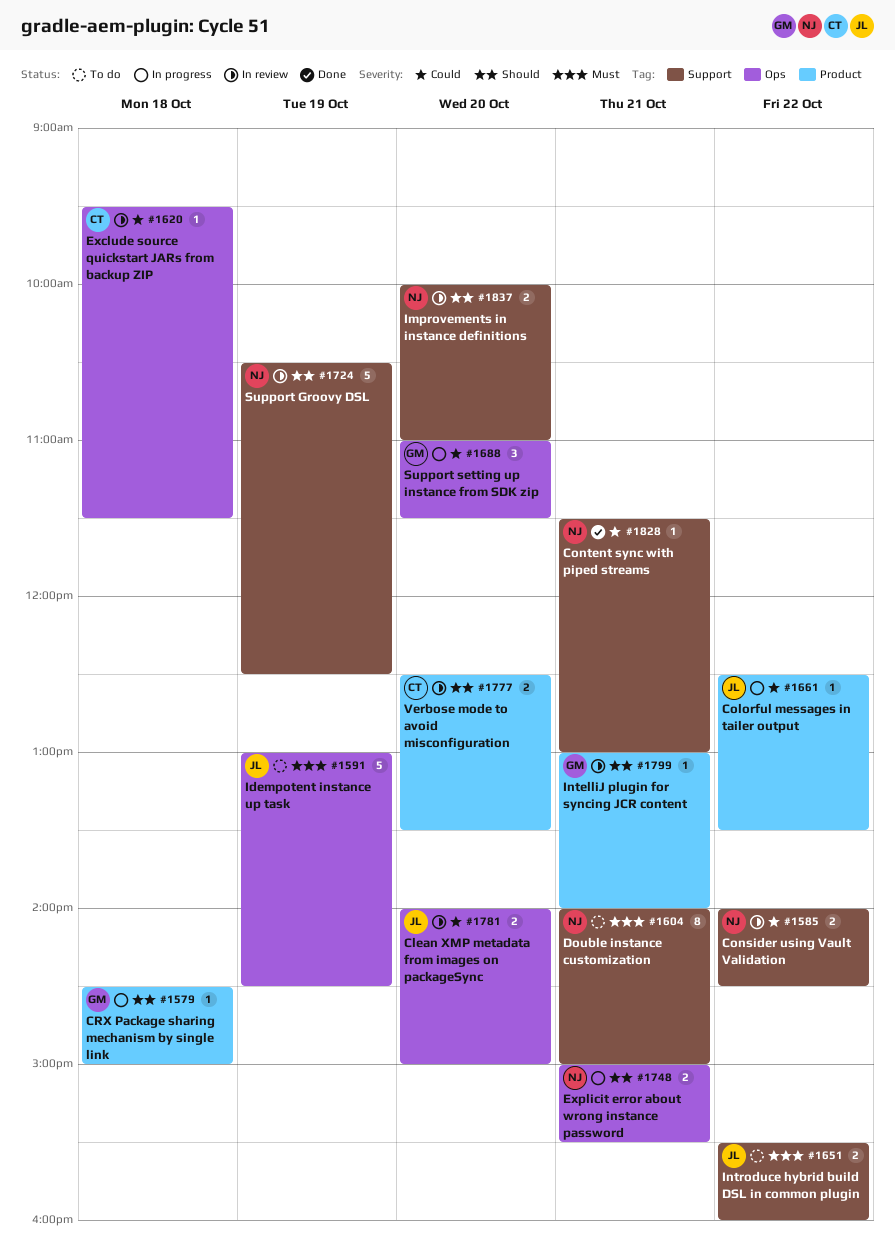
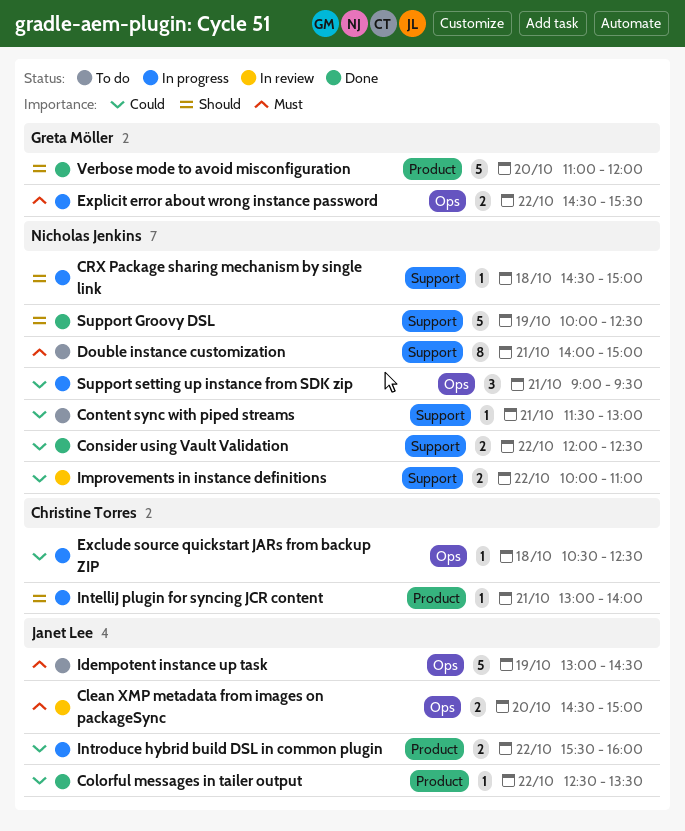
Clean XMP metadata from images on packageSync, priority: Could -> Must
Clean XMP metadata from images on packageSync, begins: 14:00 -> 14:30
Colorful messages in tailer output, status: In progress -> Done
Consider using Vault Validation, status: In review -> Done
Consider using Vault Validation, begins: 14:00 -> 12:00
Consider using Vault Validation, ends: 14:30 -> 12:30
Content sync with piped streams, status: Done -> To do
CRX Package sharing mechanism by single link, owner: Greta Möller -> Nicholas Jenkins
CRX Package sharing mechanism by single link, label: Product -> Support
Exclude source quickstart JARs from backup ZIP, status: In review -> In progress
Exclude source quickstart JARs from backup ZIP, begins: 09:30 -> 10:30
Exclude source quickstart JARs from backup ZIP, ends: 11:30 -> 12:30
Explicit error about wrong instance password, owner: Nicholas Jenkins -> Greta Möller
Explicit error about wrong instance password, priority: Should -> Must
Explicit error about wrong instance password, day: Oct 21 -> Oct 22
Explicit error about wrong instance password, begins: 15:00 -> 14:30
Improvements in instance definitions, priority: Should -> Could
Improvements in instance definitions, day: Oct 20 -> Oct 22
IntelliJ plugin for syncing JCR content, status: In review -> In progress
IntelliJ plugin for syncing JCR content, owner: Greta Möller -> Christine Torres
Introduce hybrid build DSL in common plugin, status: To do -> In progress
Introduce hybrid build DSL in common plugin, priority: Must -> Could
Introduce hybrid build DSL in common plugin, label: Support -> Product
Support Groovy DSL, status: In review -> Done
Support Groovy DSL, begins: 10:30 -> 10:00
Support setting up instance from SDK zip, owner: Greta Möller -> Nicholas Jenkins
Support setting up instance from SDK zip, day: Oct 20 -> Oct 21
Support setting up instance from SDK zip, begins: 11:00 -> 09:00
Support setting up instance from SDK zip, ends: 11:30 -> 09:30
Verbose mode to avoid misconfiguration, status: In review -> Done
Verbose mode to avoid misconfiguration, owner: Christine Torres -> Greta Möller
Verbose mode to avoid misconfiguration, estimate: 2 -> 5
Verbose mode to avoid misconfiguration, begins: 12:30 -> 11:00
Verbose mode to avoid misconfiguration, ends: 13:30 -> 12:00

